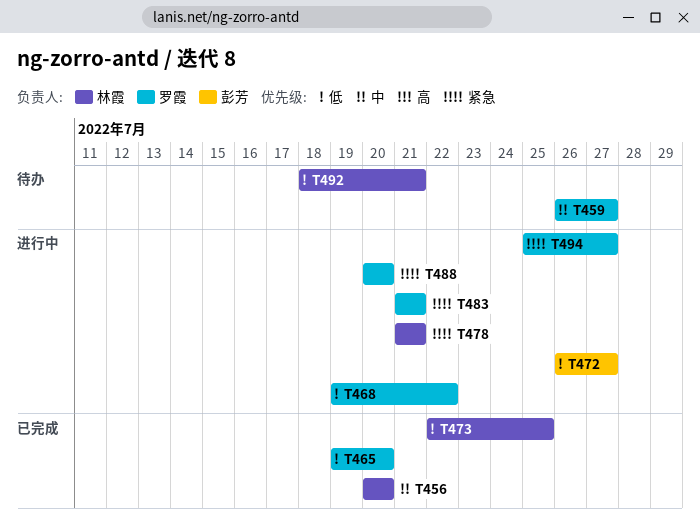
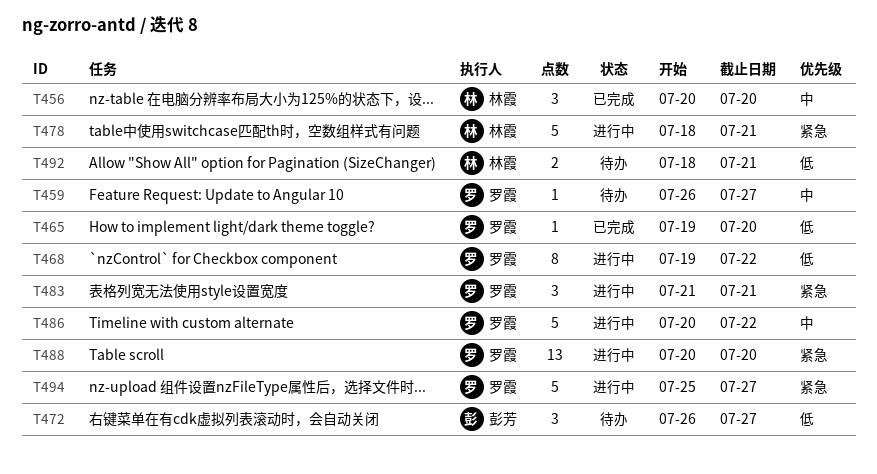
T472, status: 进行中 -> 待办
T473: present -> none
T478, start: Jul 21 -> Jul 18
T486: none -> present

